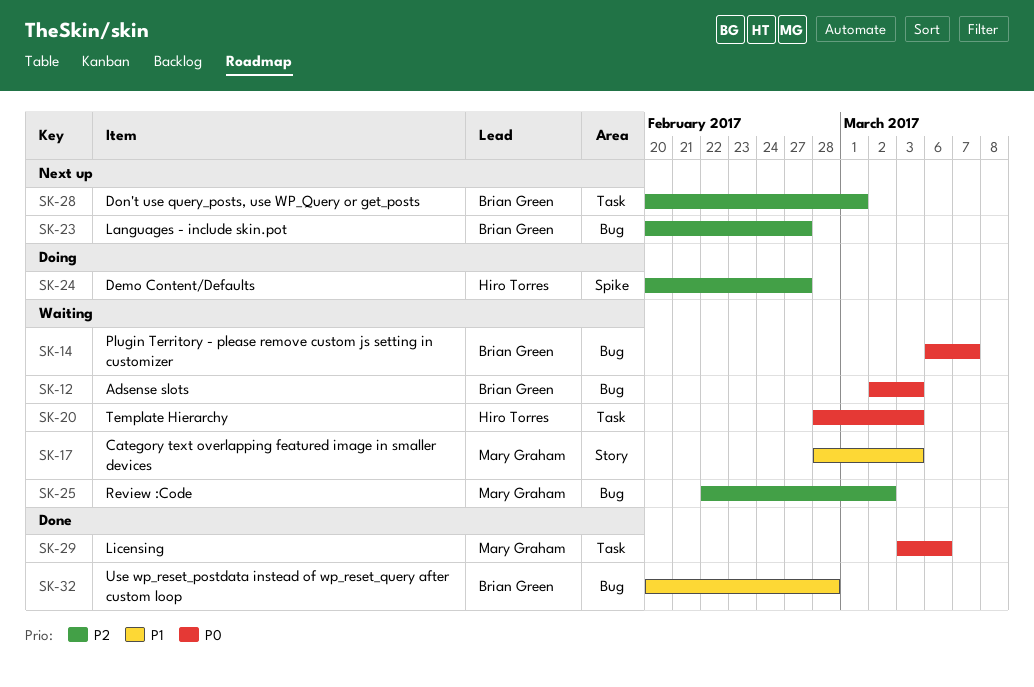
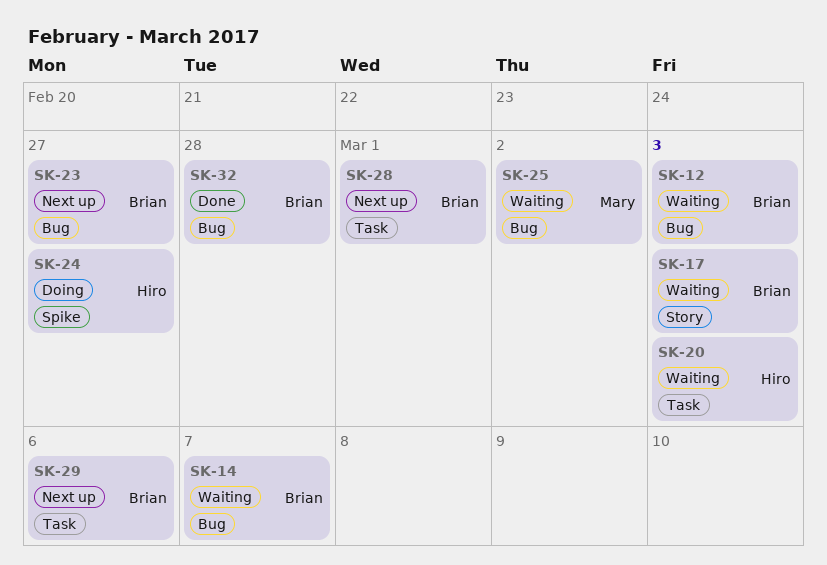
SK-17, owner: Mary Graham -> Brian Green
SK-29, status: Done -> Next up
SK-29, owner: Mary Graham -> Brian Green

